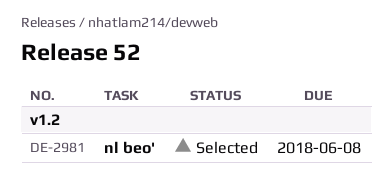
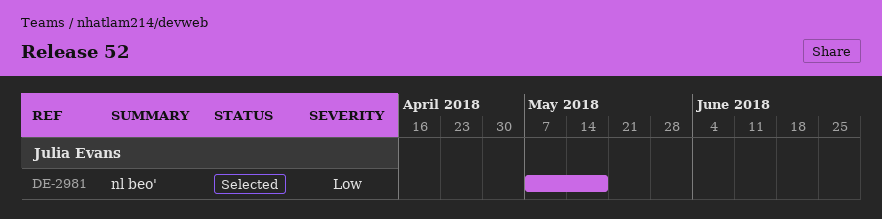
DE-2981, due: Jun 8 -> May 18

